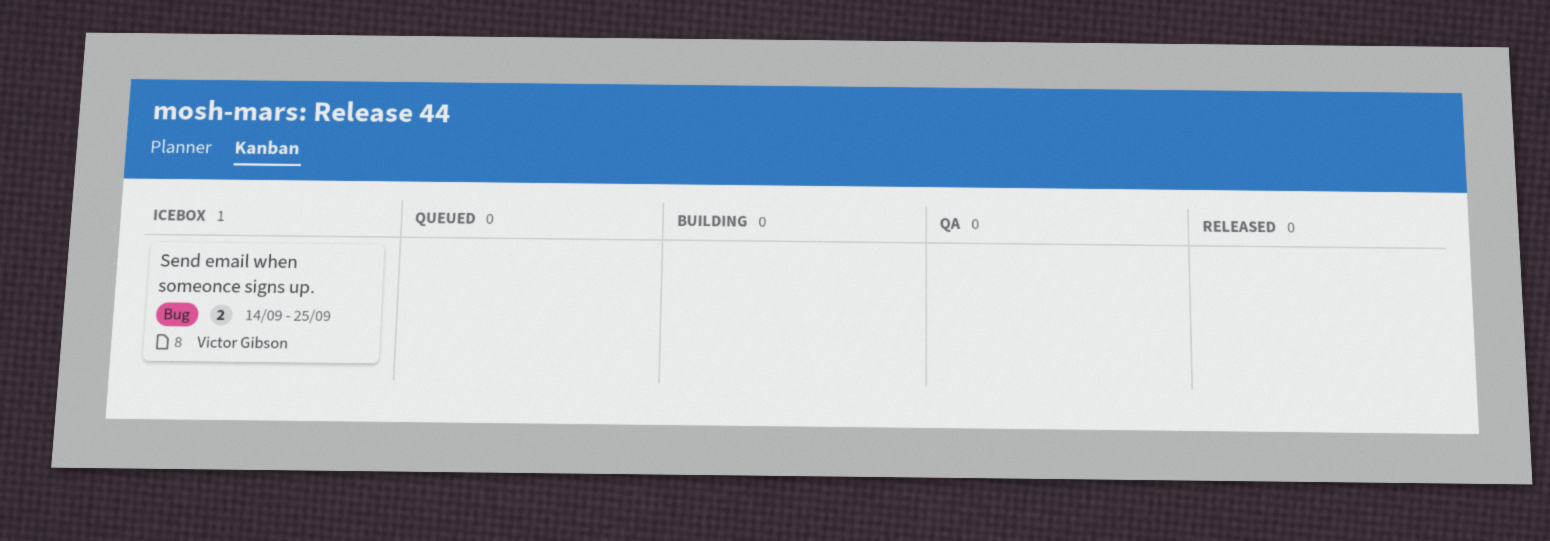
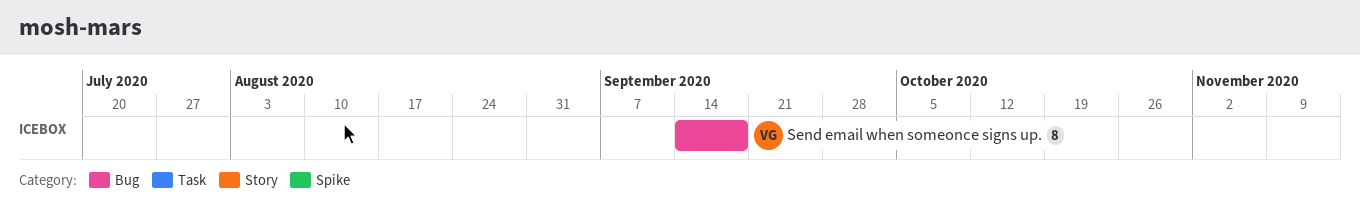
Send email when someonce signs up., estimate: 2 -> 8
Send email when someonce signs up., due: Sep 25 -> Sep 18

